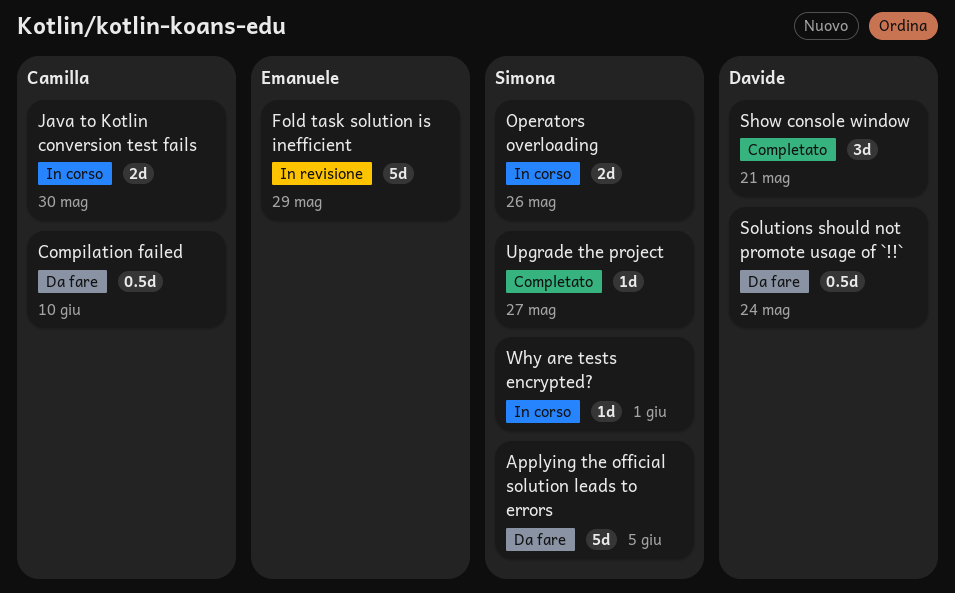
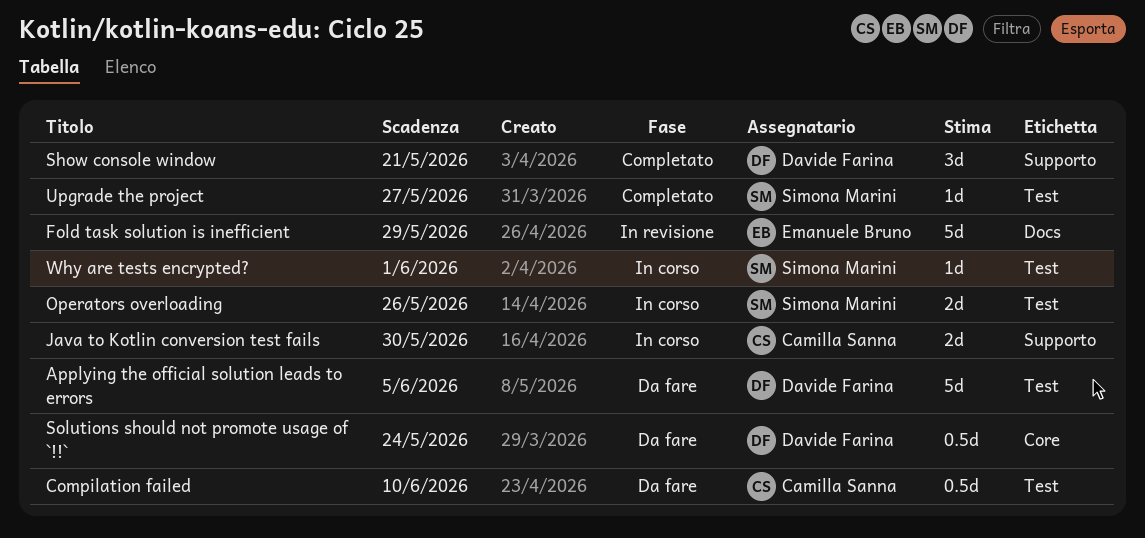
Applying the official solution leads to errors, owner: Simona Marini -> Davide Farina

